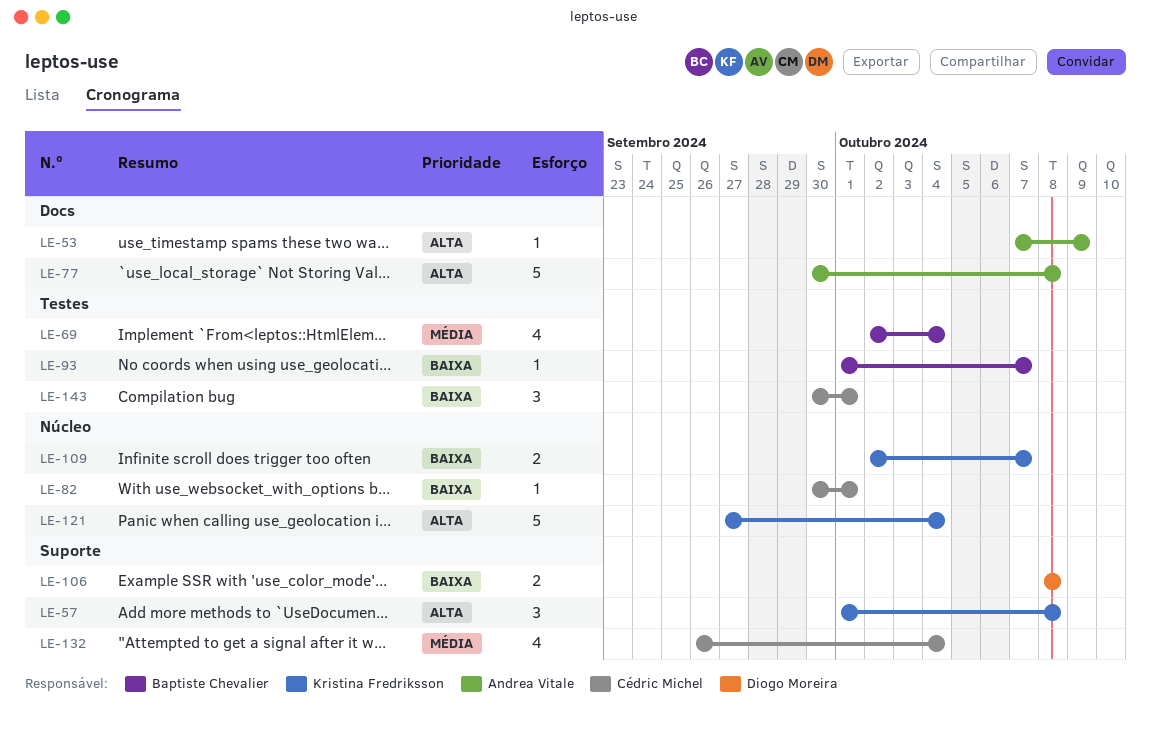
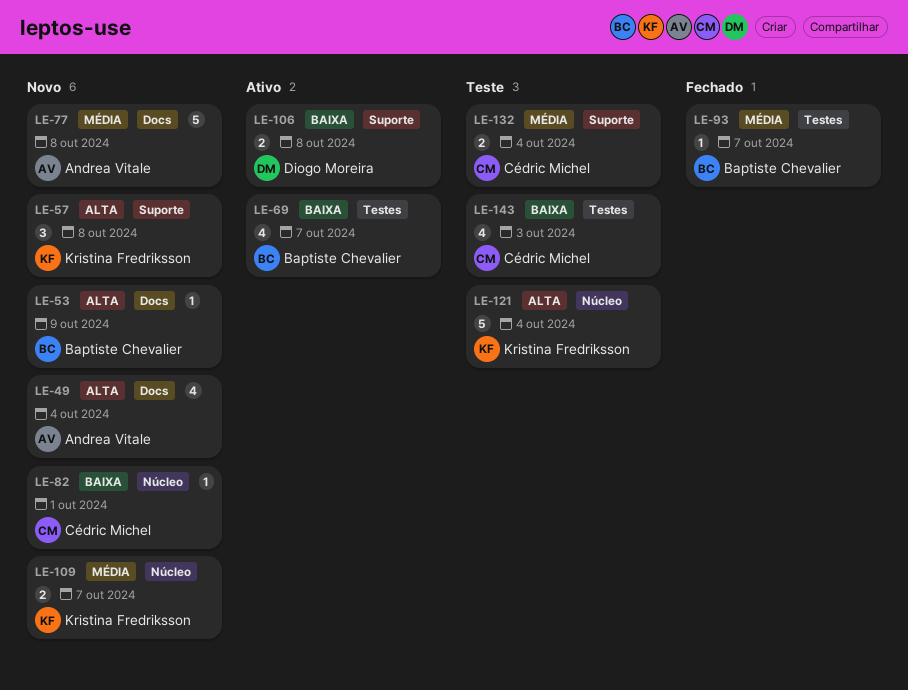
LE-49: none -> present
LE-53, owner: Andrea Vitale -> Baptiste Chevalier
LE-69, priority: Média -> Baixa
LE-69, due: Oct 4 -> Oct 7
LE-77, priority: Alta -> Média
LE-93, priority: Baixa -> Média
LE-109, priority: Baixa -> Média
LE-132, estimate: 4 -> 2
LE-143, estimate: 3 -> 4
LE-143, due: Oct 1 -> Oct 3

